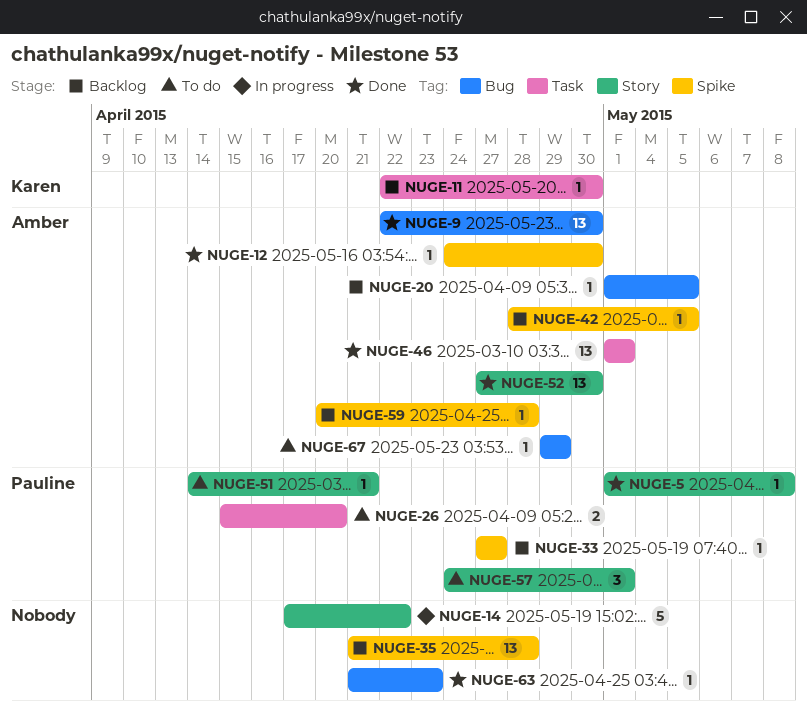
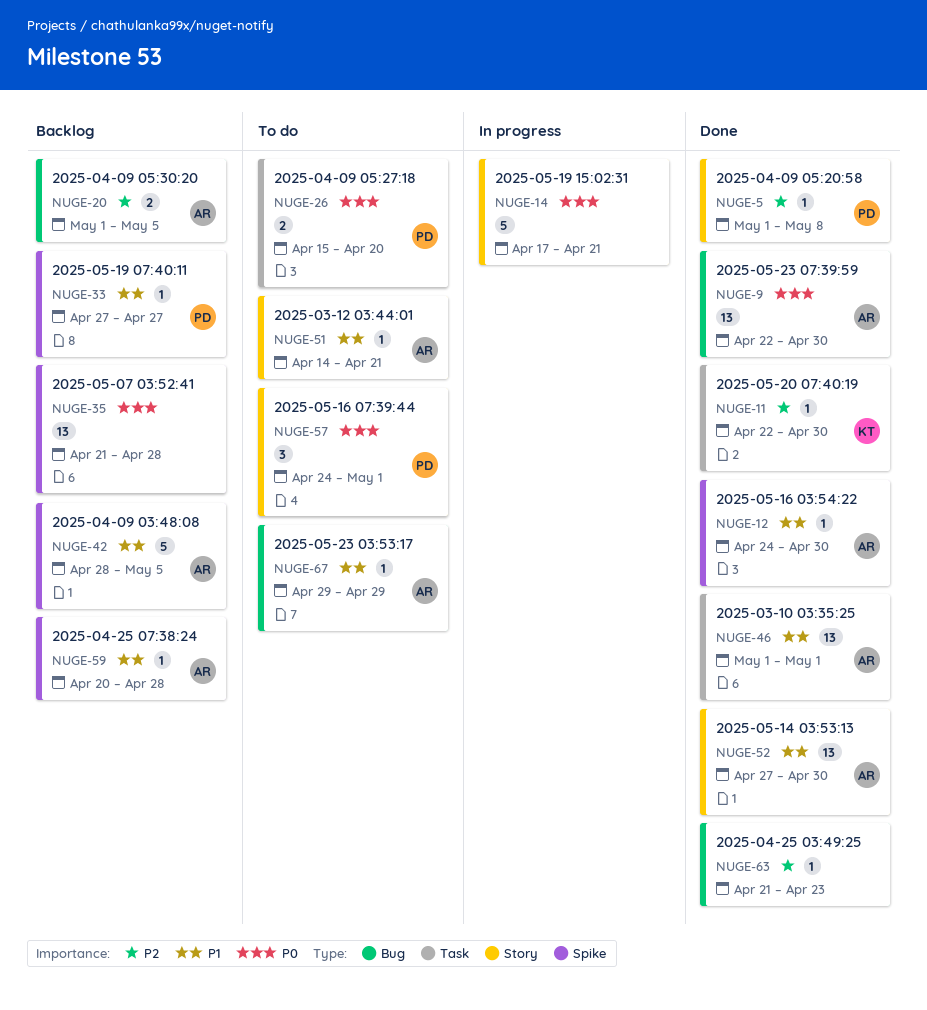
NUGE-11, status: Backlog -> Done
NUGE-14, due: Apr 22 -> Apr 21
NUGE-20, estimate: 1 -> 2
NUGE-42, estimate: 1 -> 5
NUGE-51, owner: Pauline -> Amber

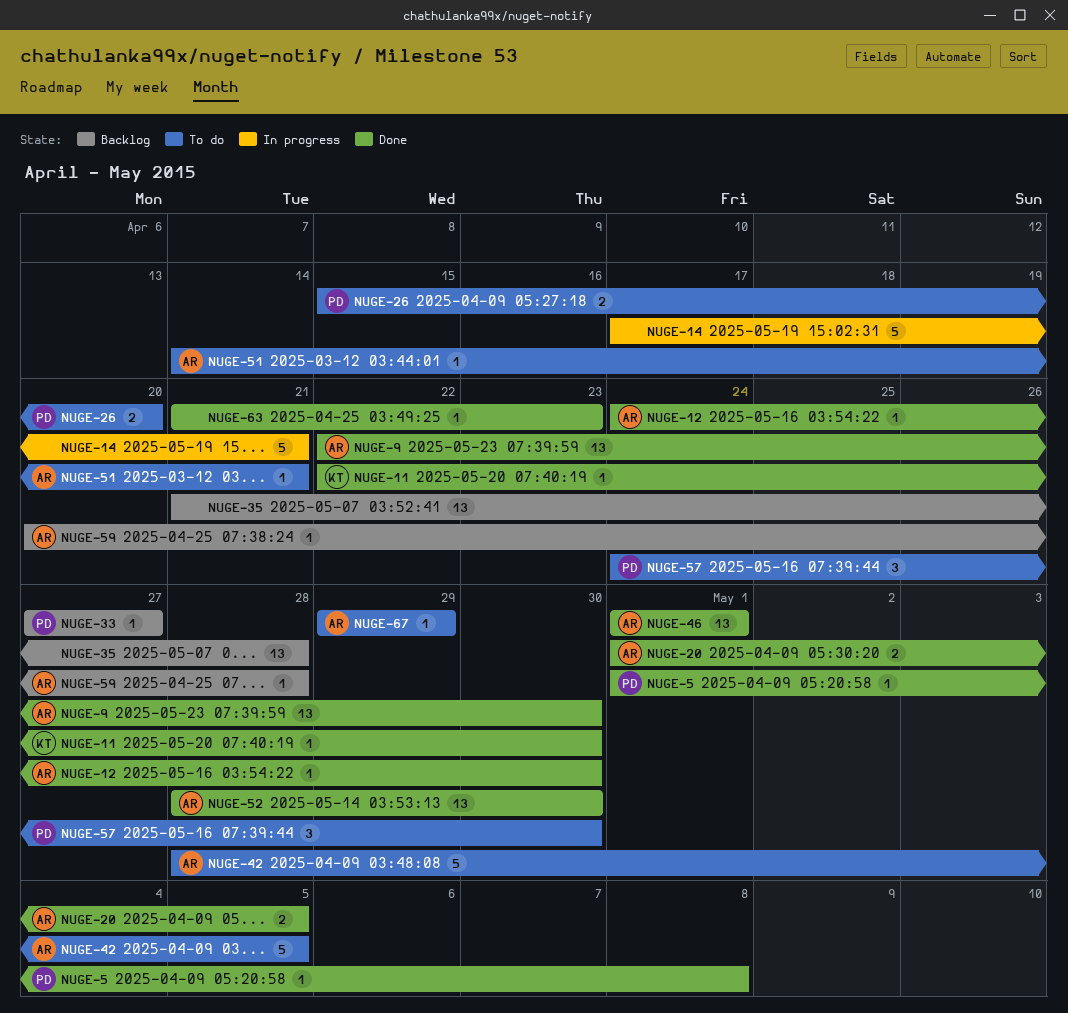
NUGE-20, status: Backlog -> Done
NUGE-42, status: Backlog -> To do
NUGE-52, start: Apr 27 -> Apr 28
NUGE-57, due: May 1 -> Apr 30

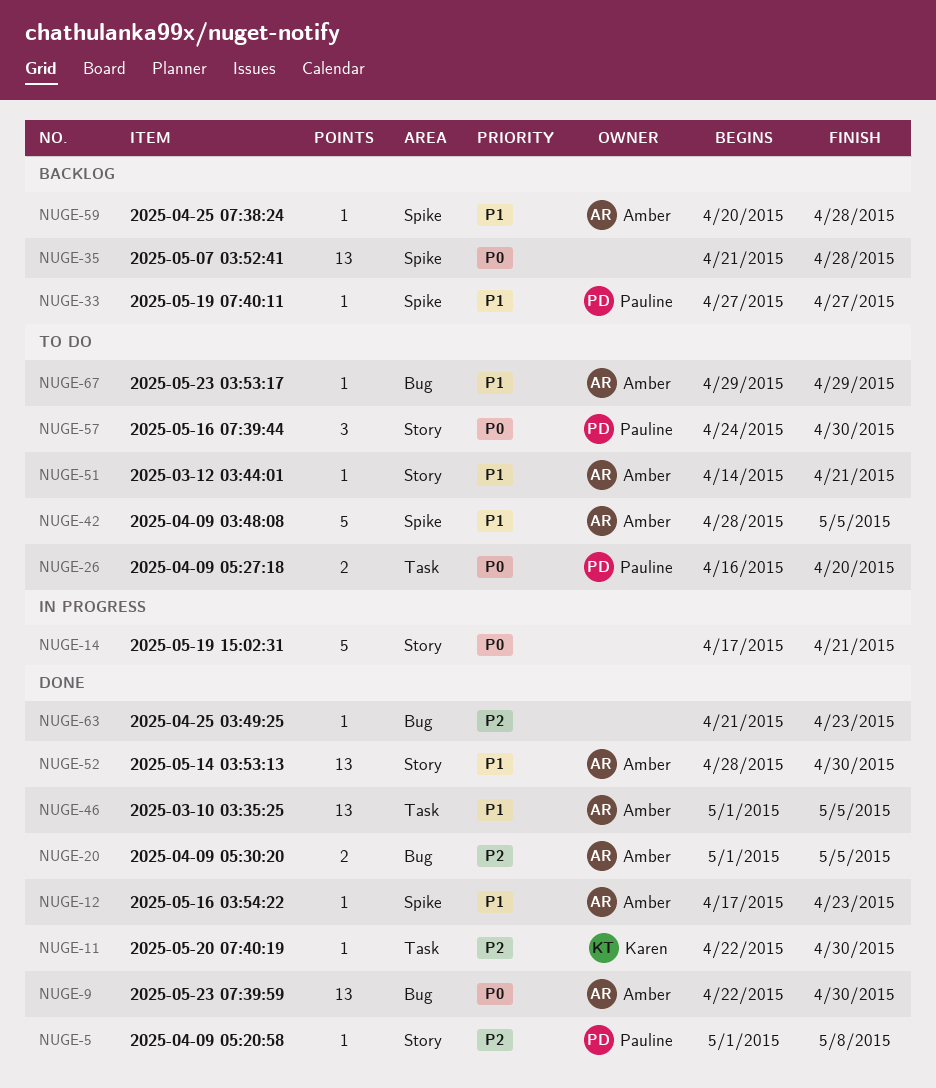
NUGE-12, start: Apr 24 -> Apr 17
NUGE-12, due: Apr 30 -> Apr 23
NUGE-26, start: Apr 15 -> Apr 16
NUGE-46, due: May 1 -> May 5

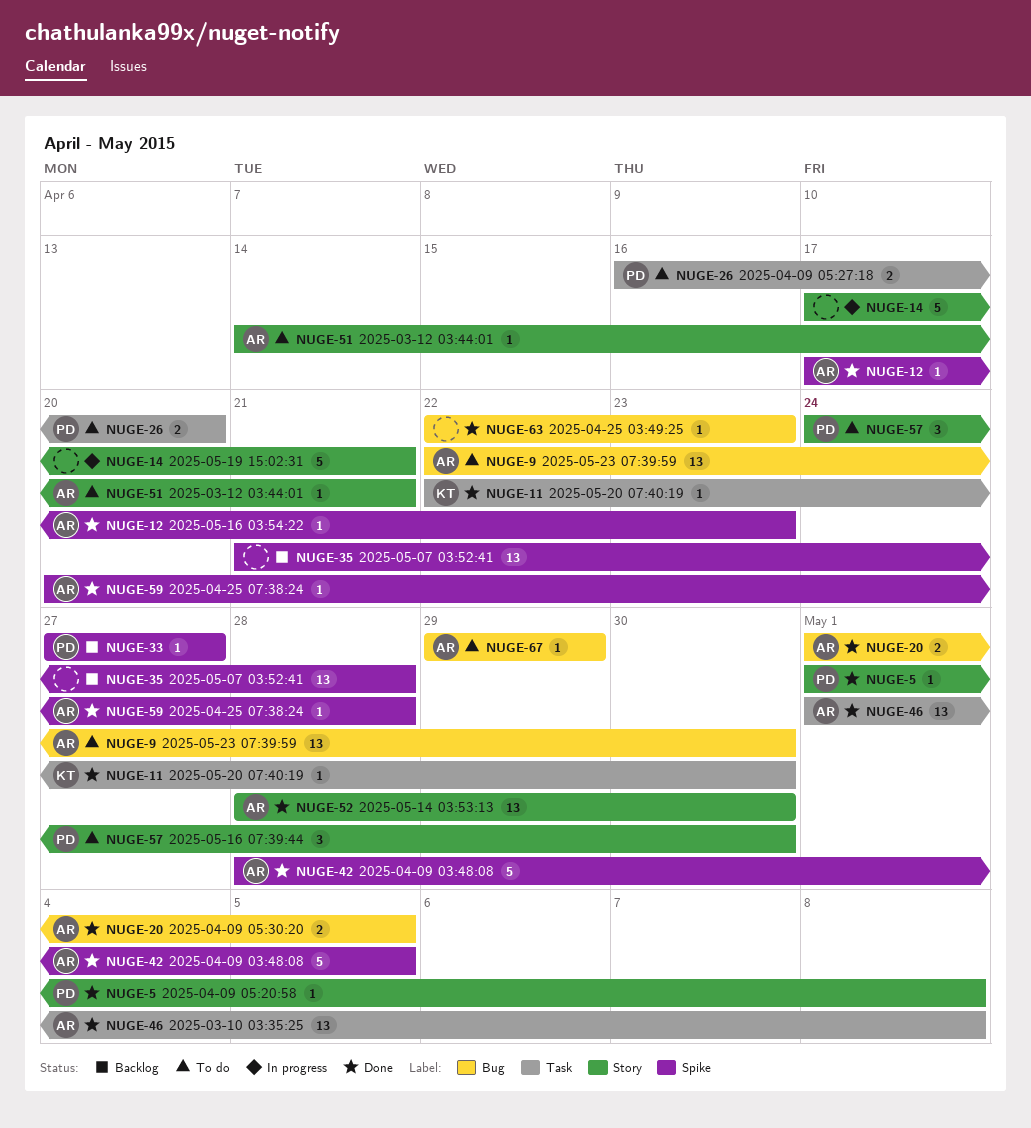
NUGE-9, status: Done -> To do
NUGE-42, status: To do -> Done
NUGE-46, due: May 5 -> May 8
NUGE-59, status: Backlog -> Done
NUGE-63, start: Apr 21 -> Apr 22

